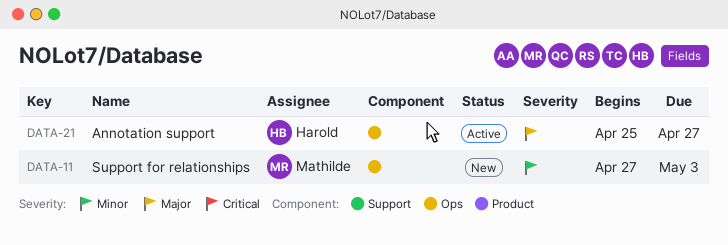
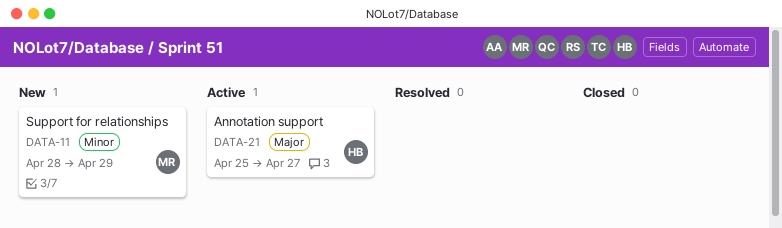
DATA-11, start: Apr 27 -> Apr 28
DATA-11, due: May 3 -> Apr 29

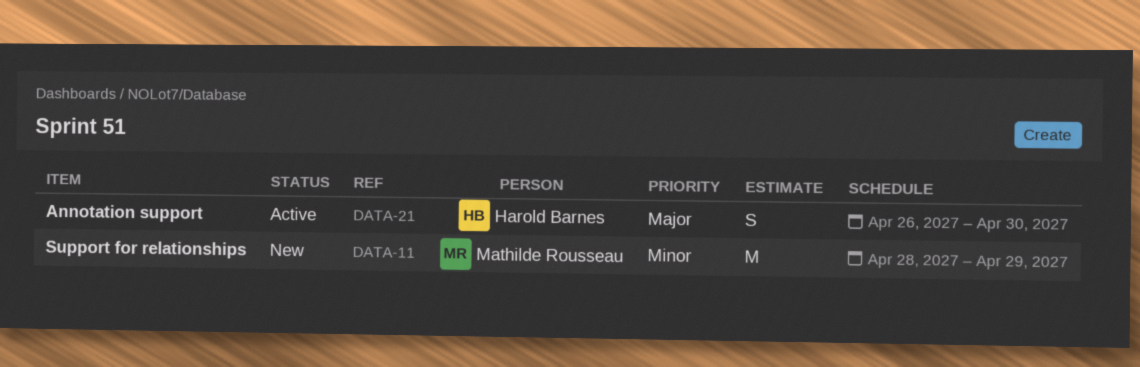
DATA-21, start: Apr 25 -> Apr 26
DATA-21, due: Apr 27 -> Apr 30

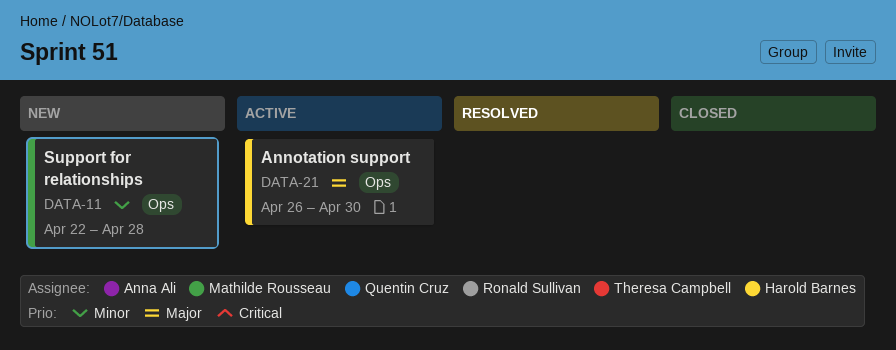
DATA-11, start: Apr 28 -> Apr 22
DATA-11, due: Apr 29 -> Apr 28

